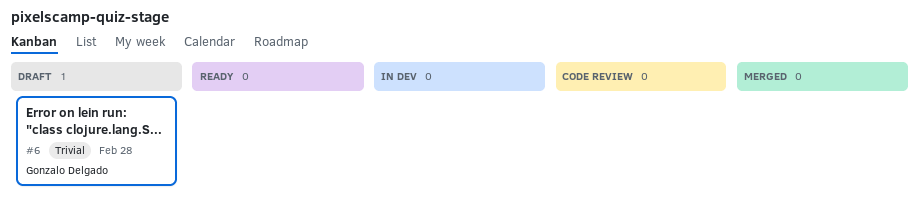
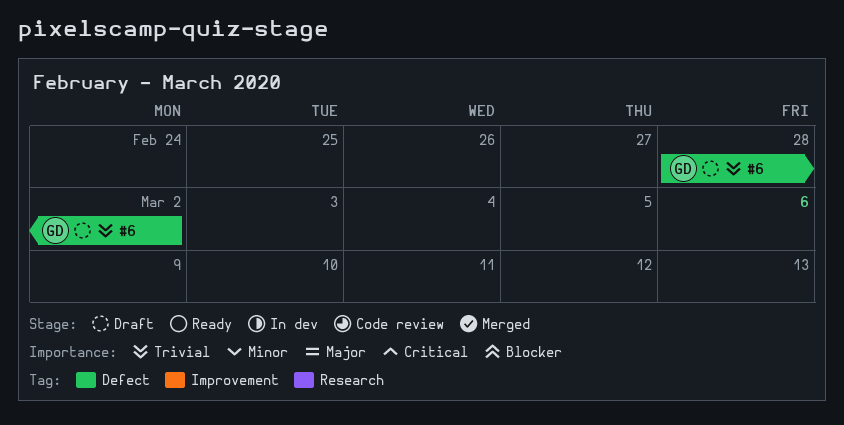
#6, due: Feb 28 -> Mar 2

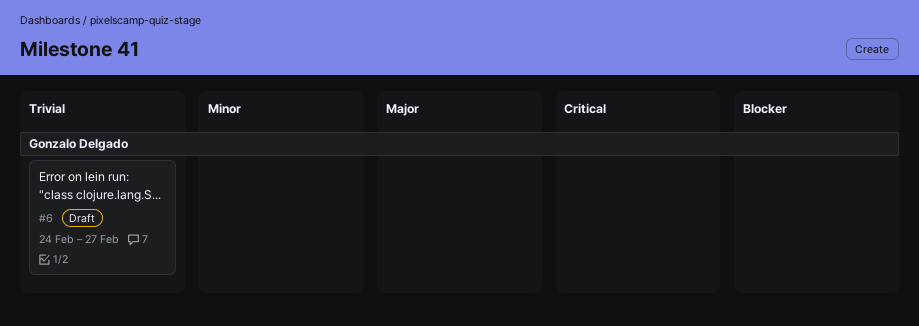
#6, start: Feb 28 -> Feb 24
#6, due: Mar 2 -> Feb 27

